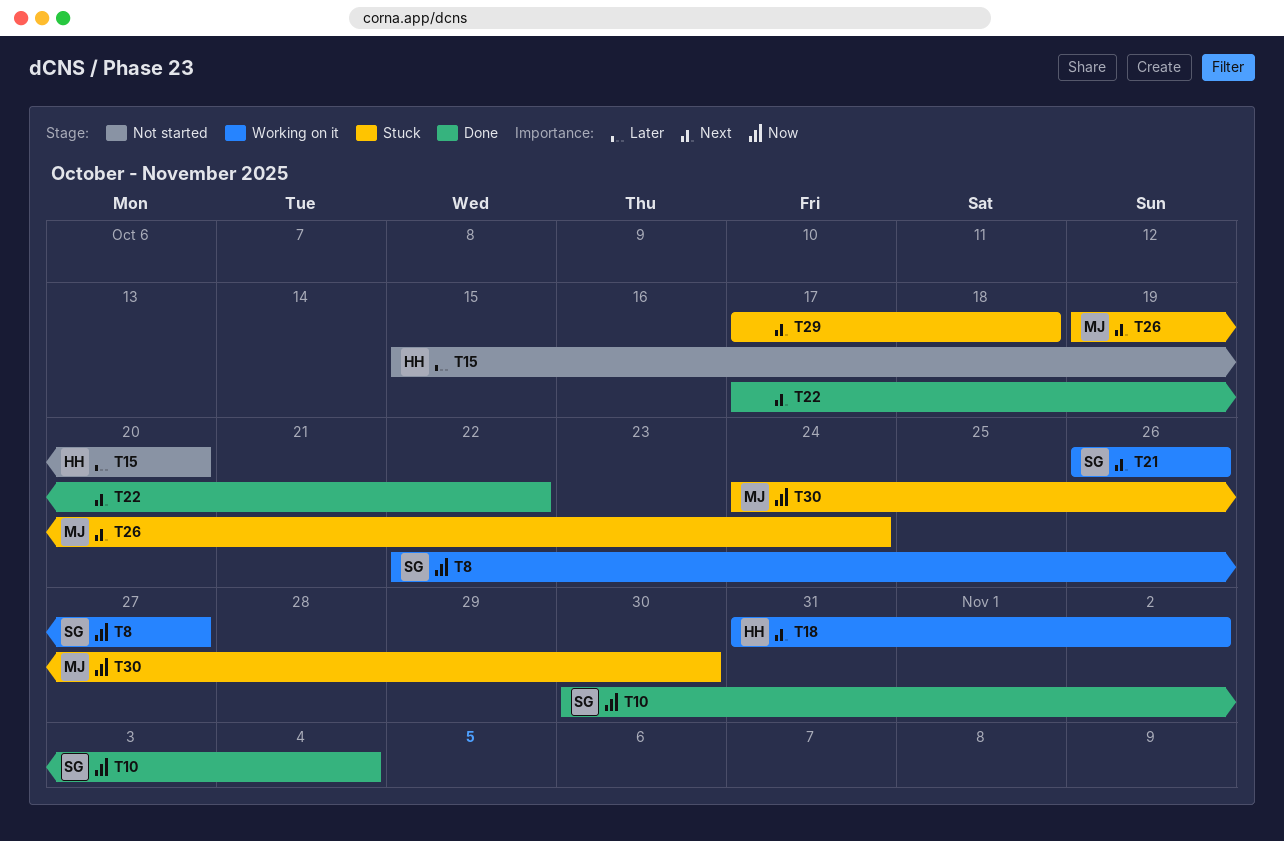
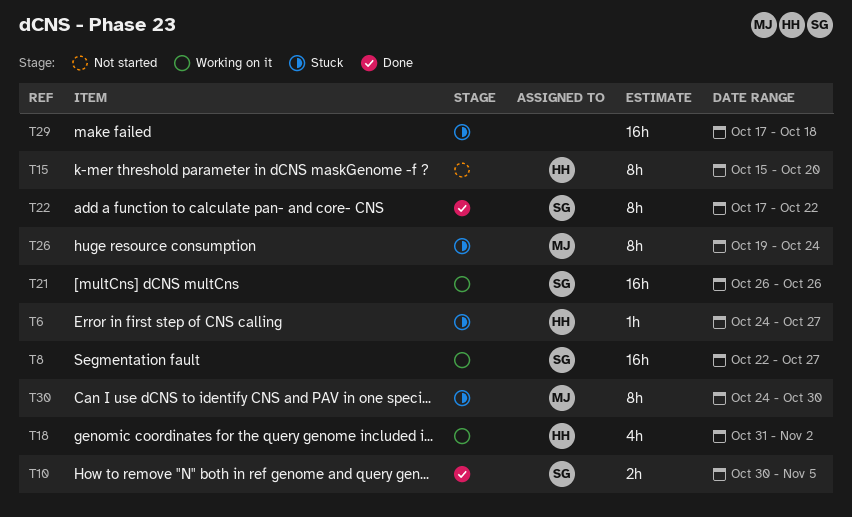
T6: none -> present
T10, due: Nov 4 -> Nov 5
T22, owner: none -> SG

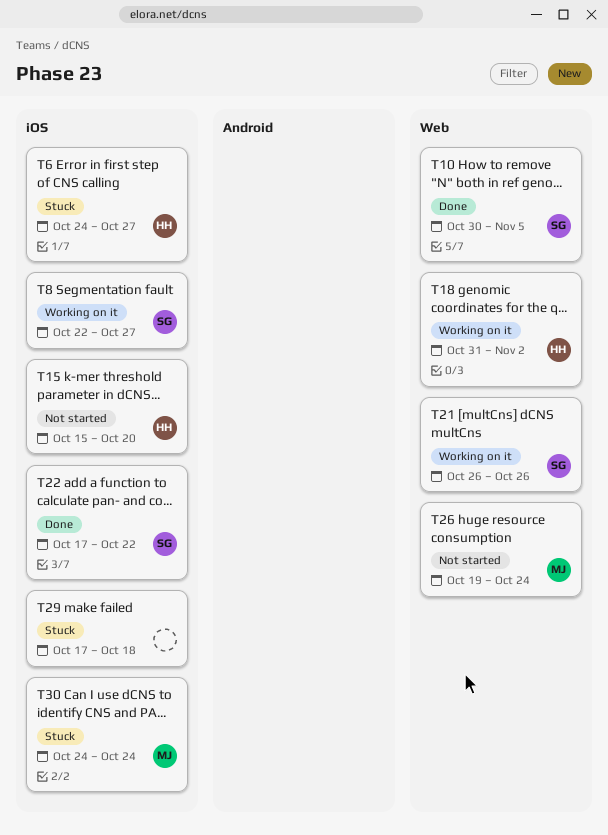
T26, status: Stuck -> Not started
T30, due: Oct 30 -> Oct 24

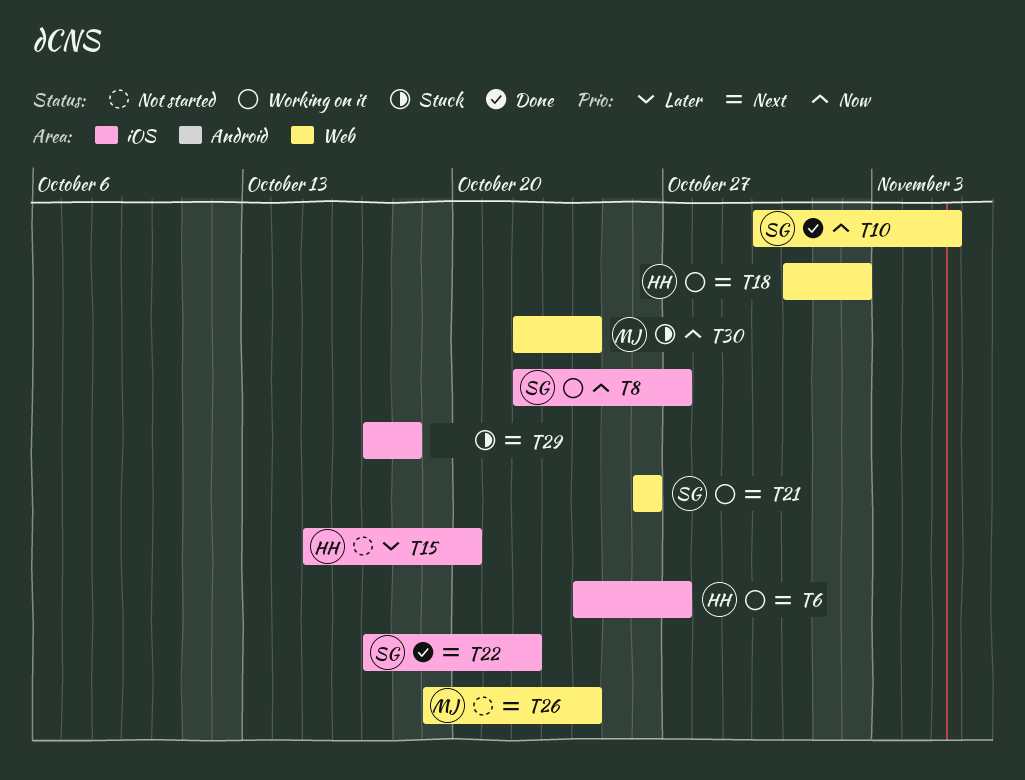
T6, status: Stuck -> Working on it
T30, label: iOS -> Web
T30, start: Oct 24 -> Oct 22

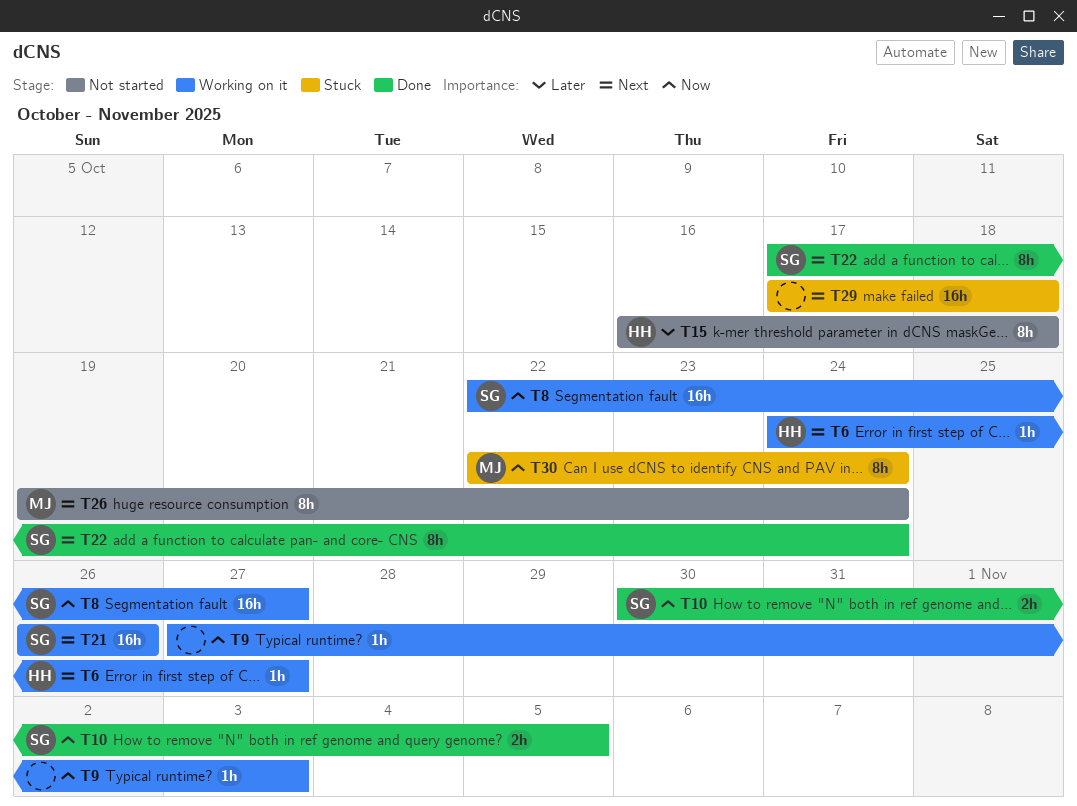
T9: none -> present
T15, start: Oct 15 -> Oct 16
T15, due: Oct 20 -> Oct 18
T18: present -> none
T22, due: Oct 22 -> Oct 24

